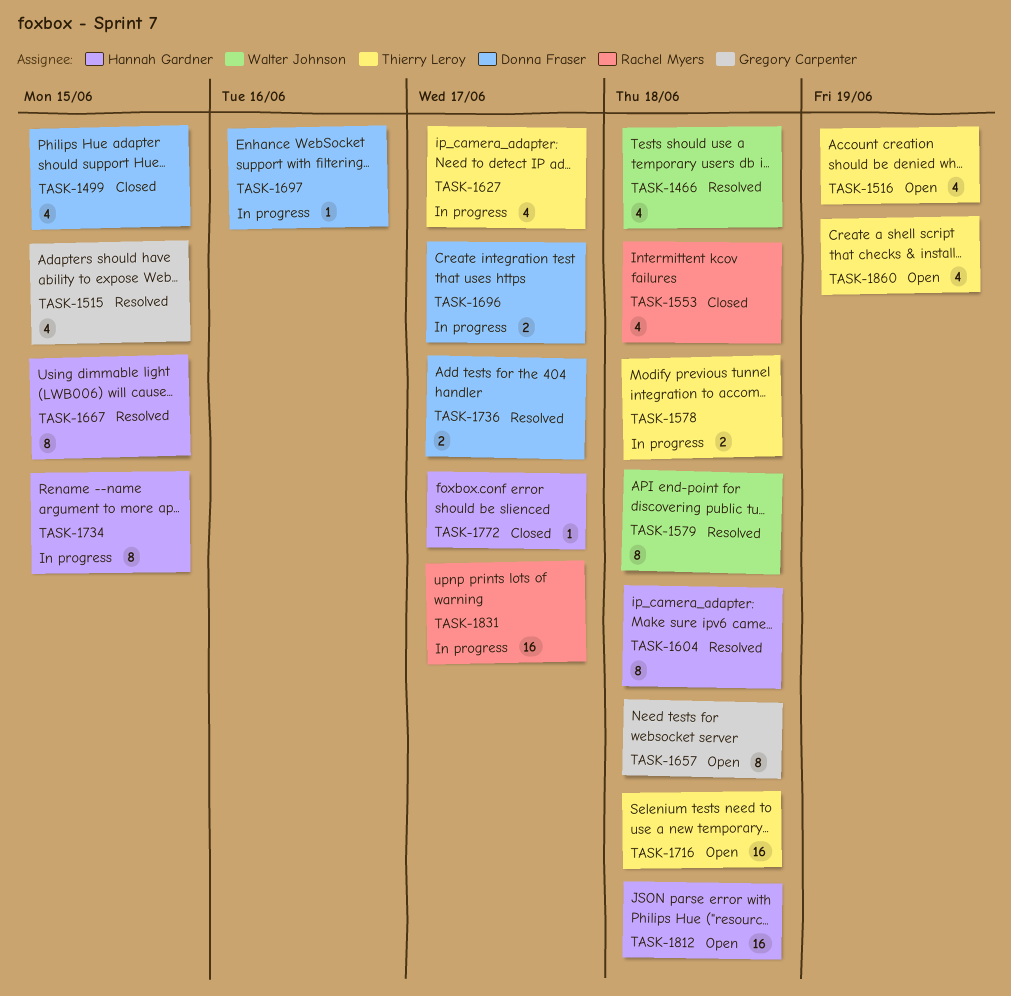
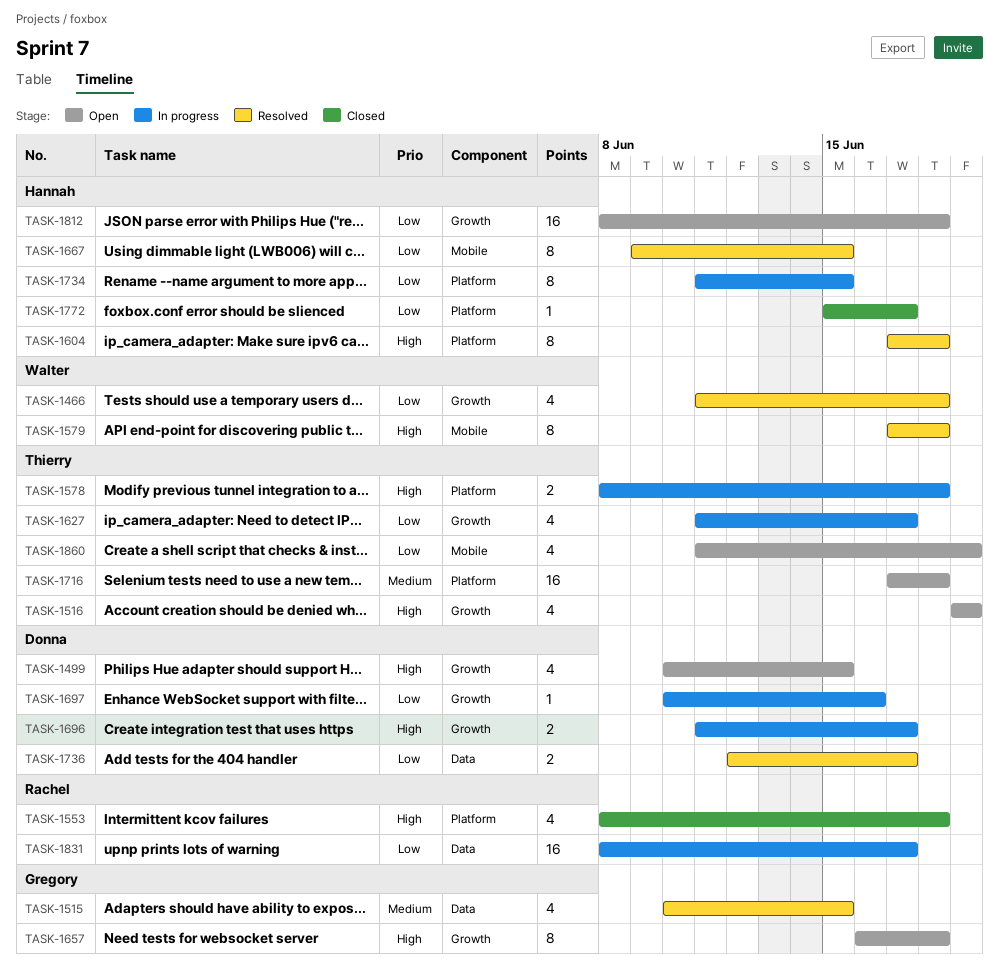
TASK-1499, status: Closed -> Open

